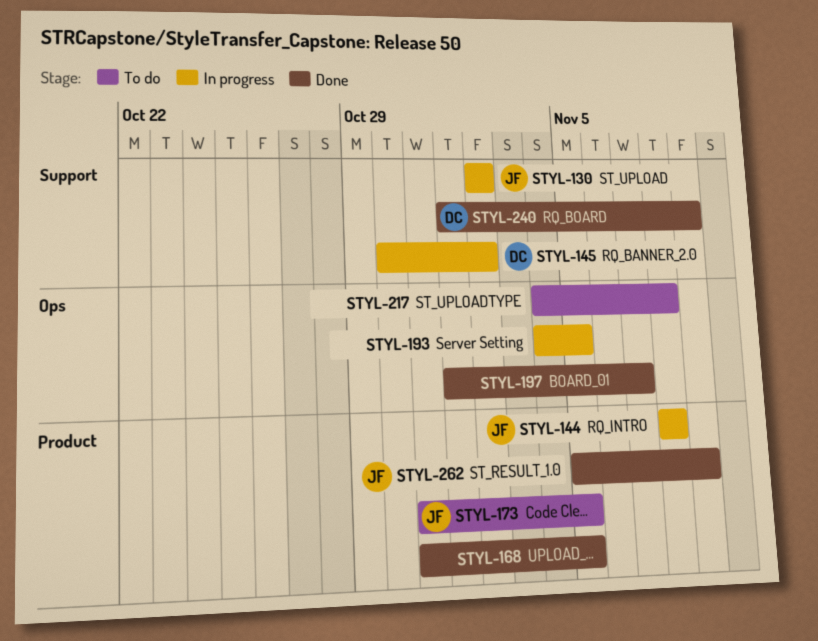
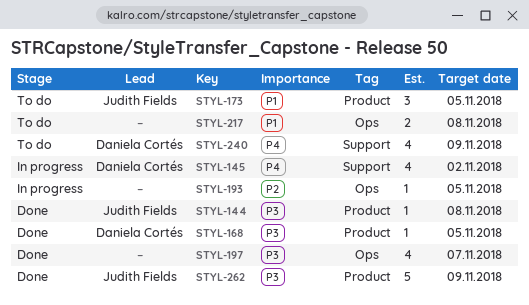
STYL-130: present -> none
STYL-144, status: In progress -> Done
STYL-168, owner: none -> Daniela Cortés
STYL-240, status: Done -> To do

